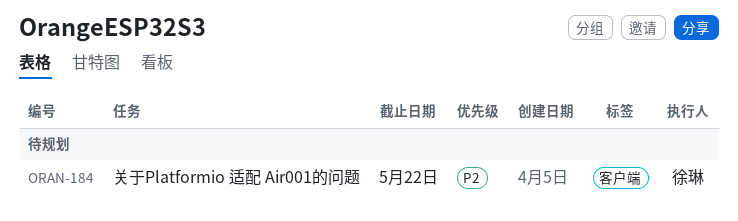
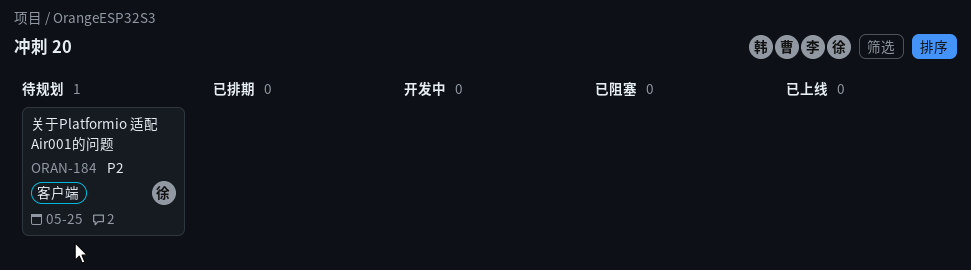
ORAN-184, due: May 22 -> May 25

